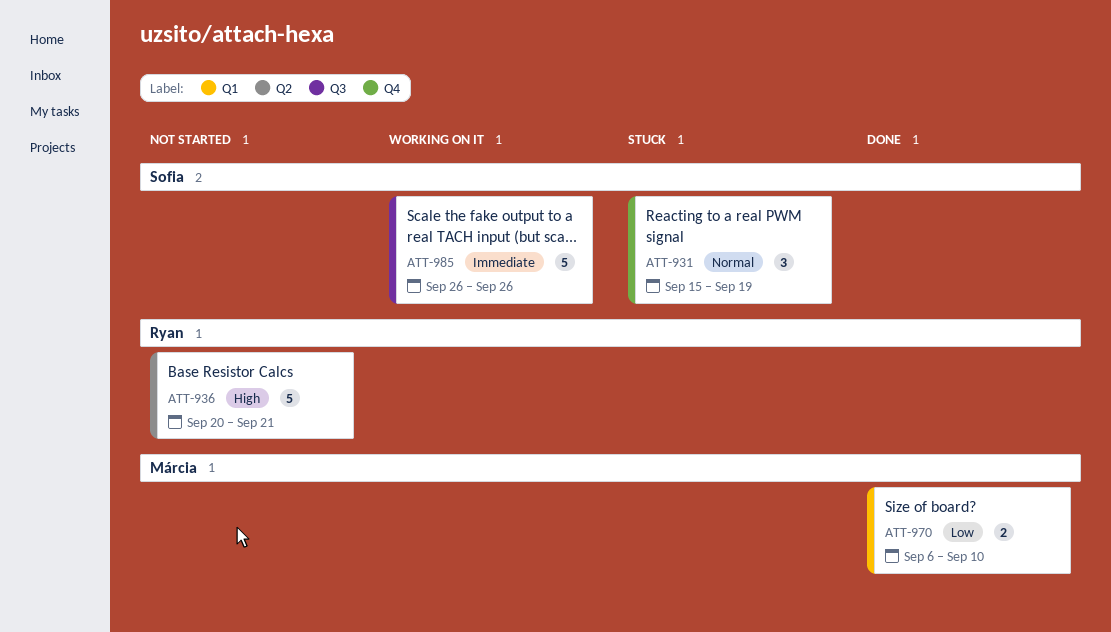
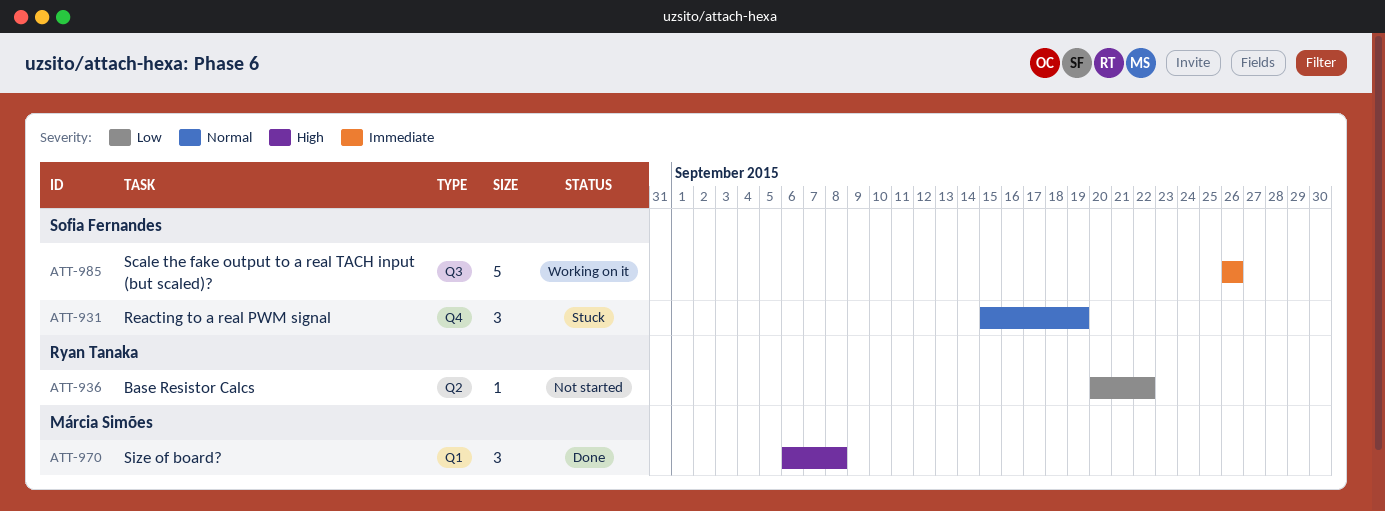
ATT-936, priority: High -> Low
ATT-936, estimate: 5 -> 1
ATT-936, due: Sep 21 -> Sep 22
ATT-970, priority: Low -> High
ATT-970, estimate: 2 -> 3
ATT-970, due: Sep 10 -> Sep 8

